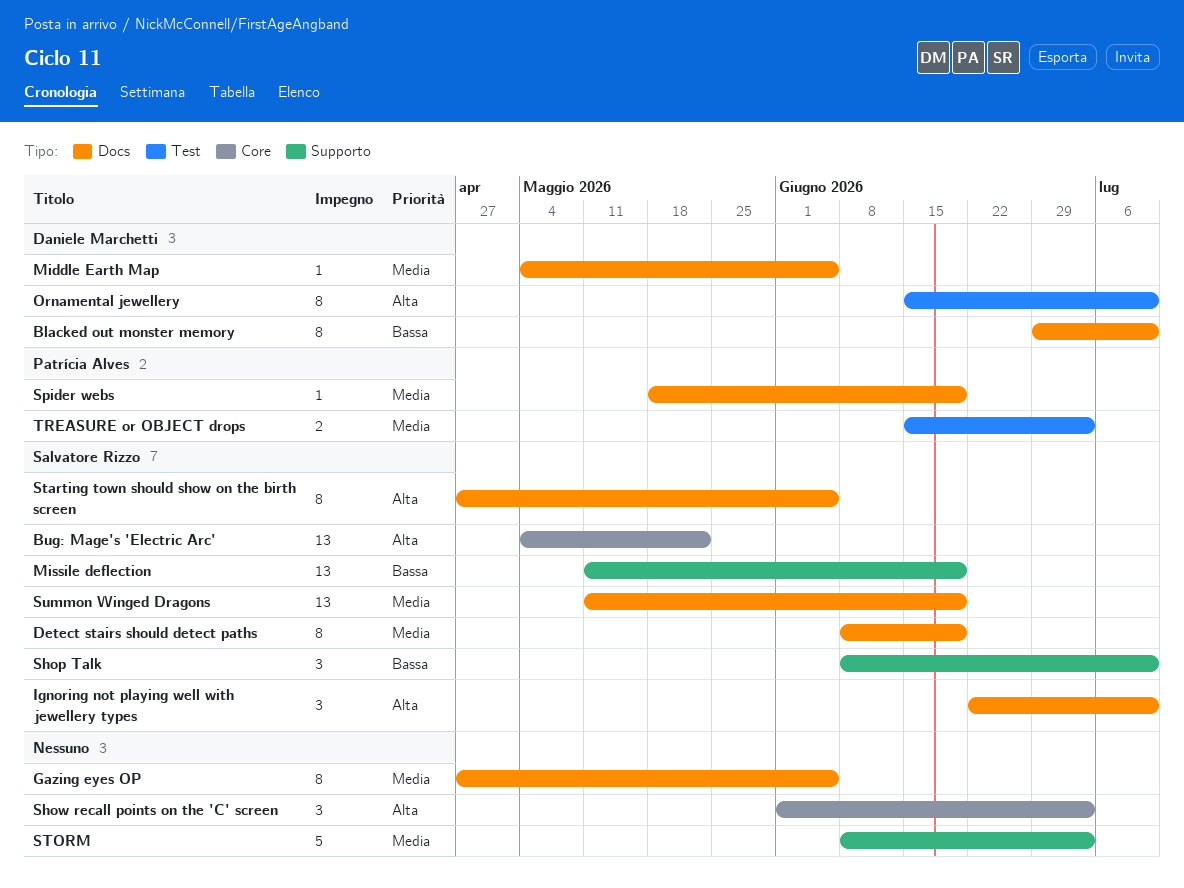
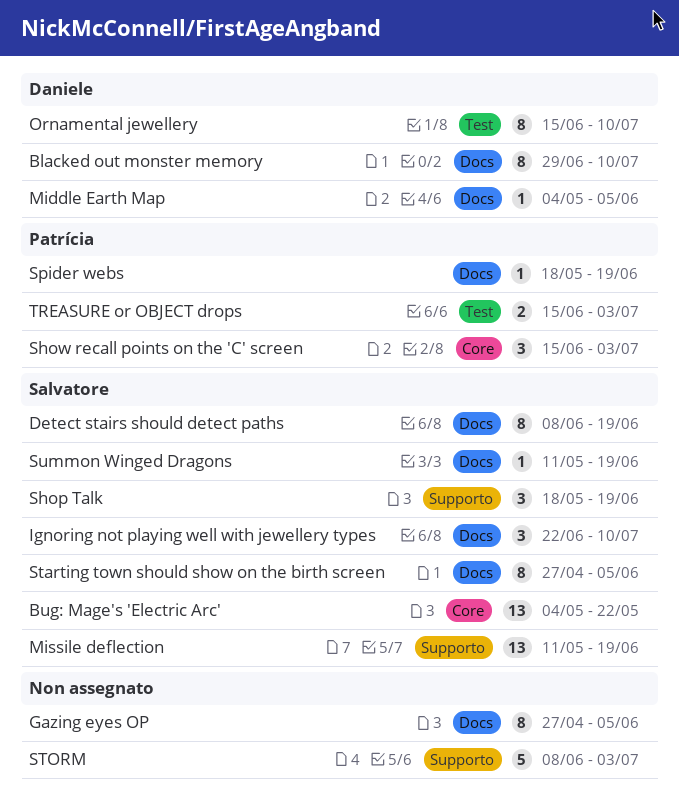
Shop Talk, start: Jun 8 -> May 18
Shop Talk, due: Jul 10 -> Jun 19
Show recall points on the 'C' screen, owner: none -> Patrícia Alves
Show recall points on the 'C' screen, start: Jun 1 -> Jun 15
Summon Winged Dragons, estimate: 13 -> 1

